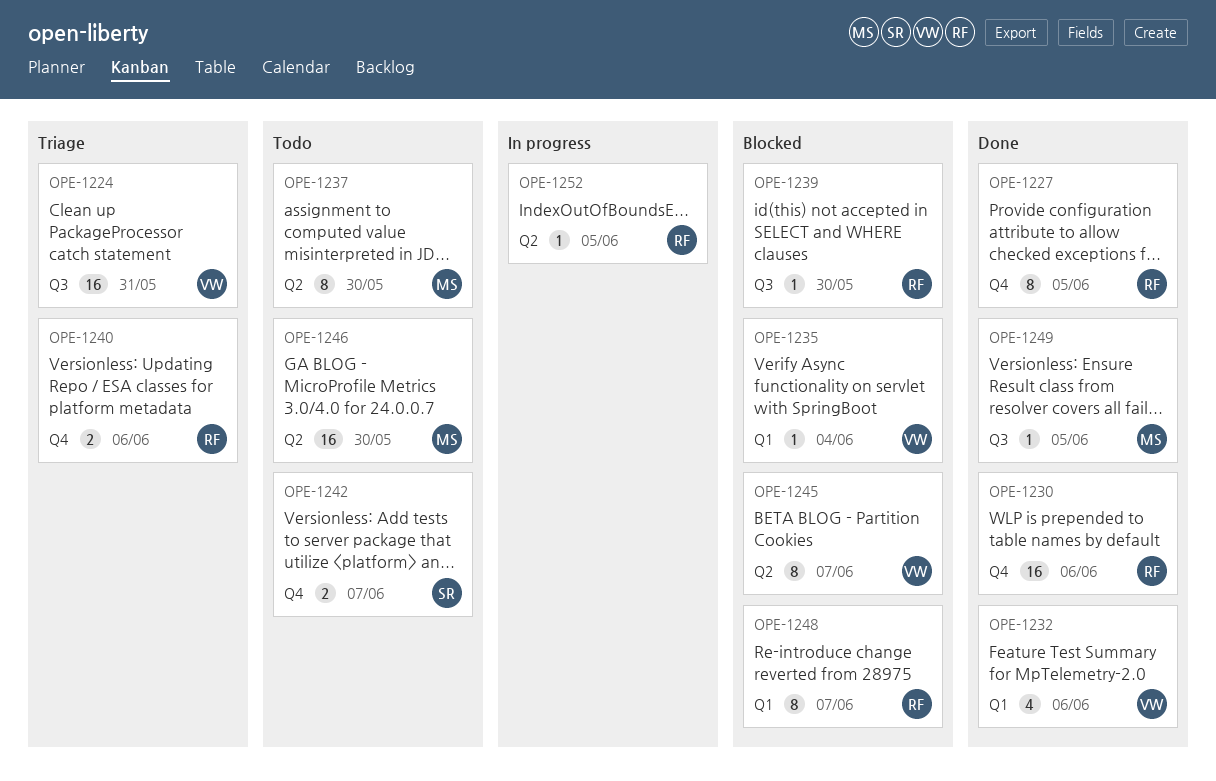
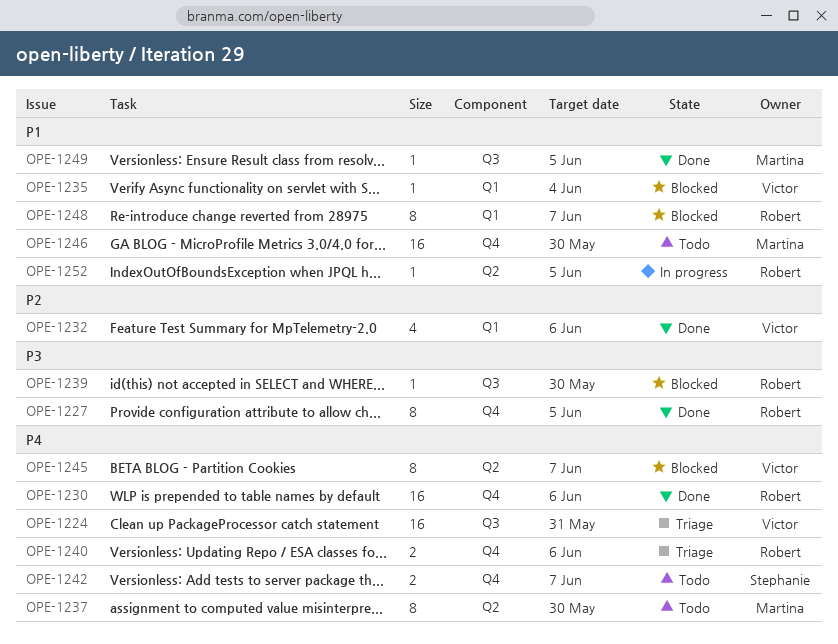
OPE-1246, label: Q2 -> Q4

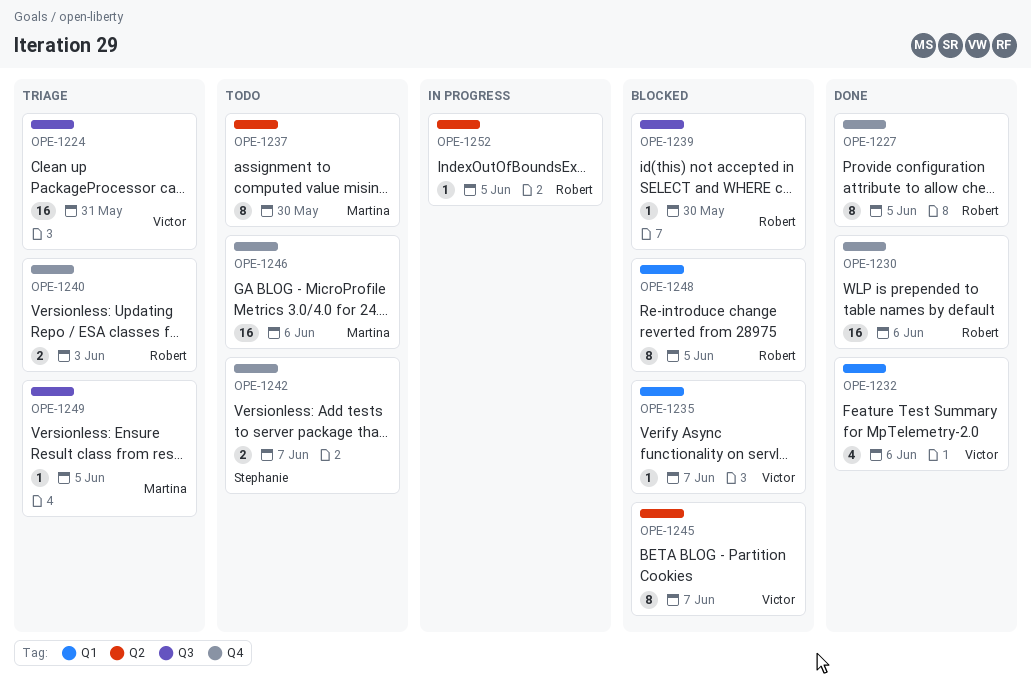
OPE-1235, due: Jun 4 -> Jun 7
OPE-1240, due: Jun 6 -> Jun 3
OPE-1246, due: May 30 -> Jun 6
OPE-1248, due: Jun 7 -> Jun 5
OPE-1249, status: Done -> Triage

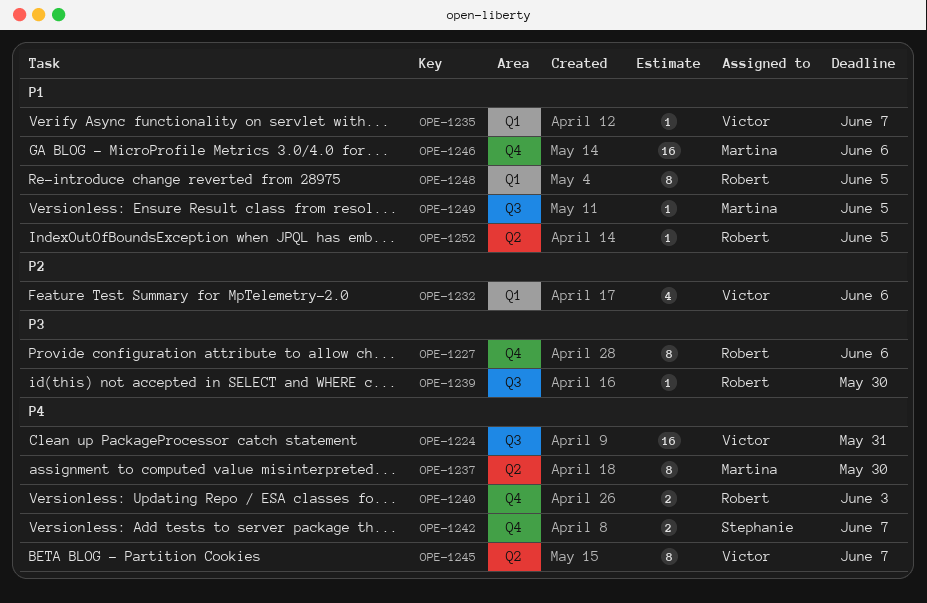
OPE-1227, due: Jun 5 -> Jun 6
OPE-1230: present -> none

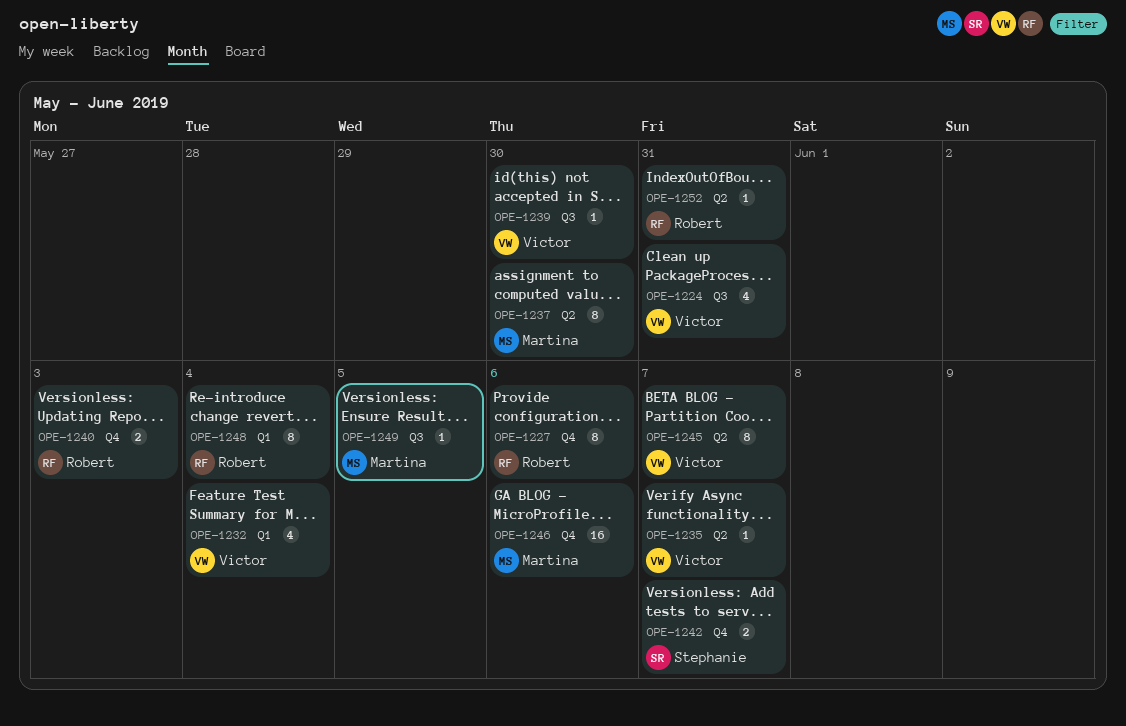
OPE-1224, estimate: 16 -> 4
OPE-1232, due: Jun 6 -> Jun 4
OPE-1235, label: Q1 -> Q2
OPE-1239, owner: Robert -> Victor
OPE-1248, due: Jun 5 -> Jun 4
OPE-1252, due: Jun 5 -> May 31

